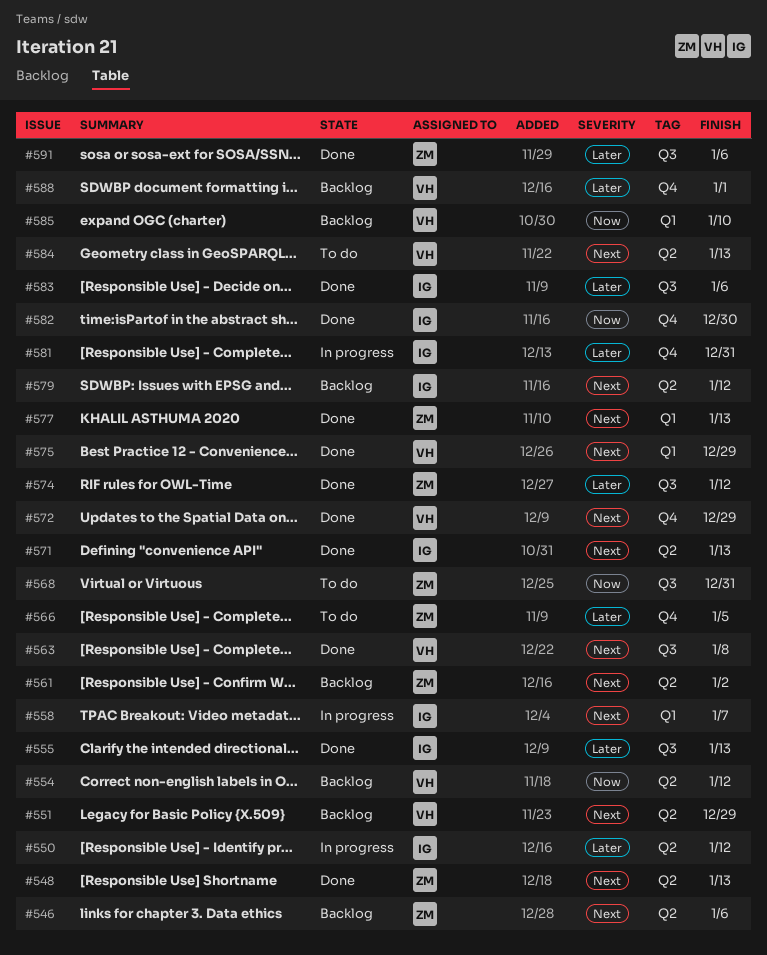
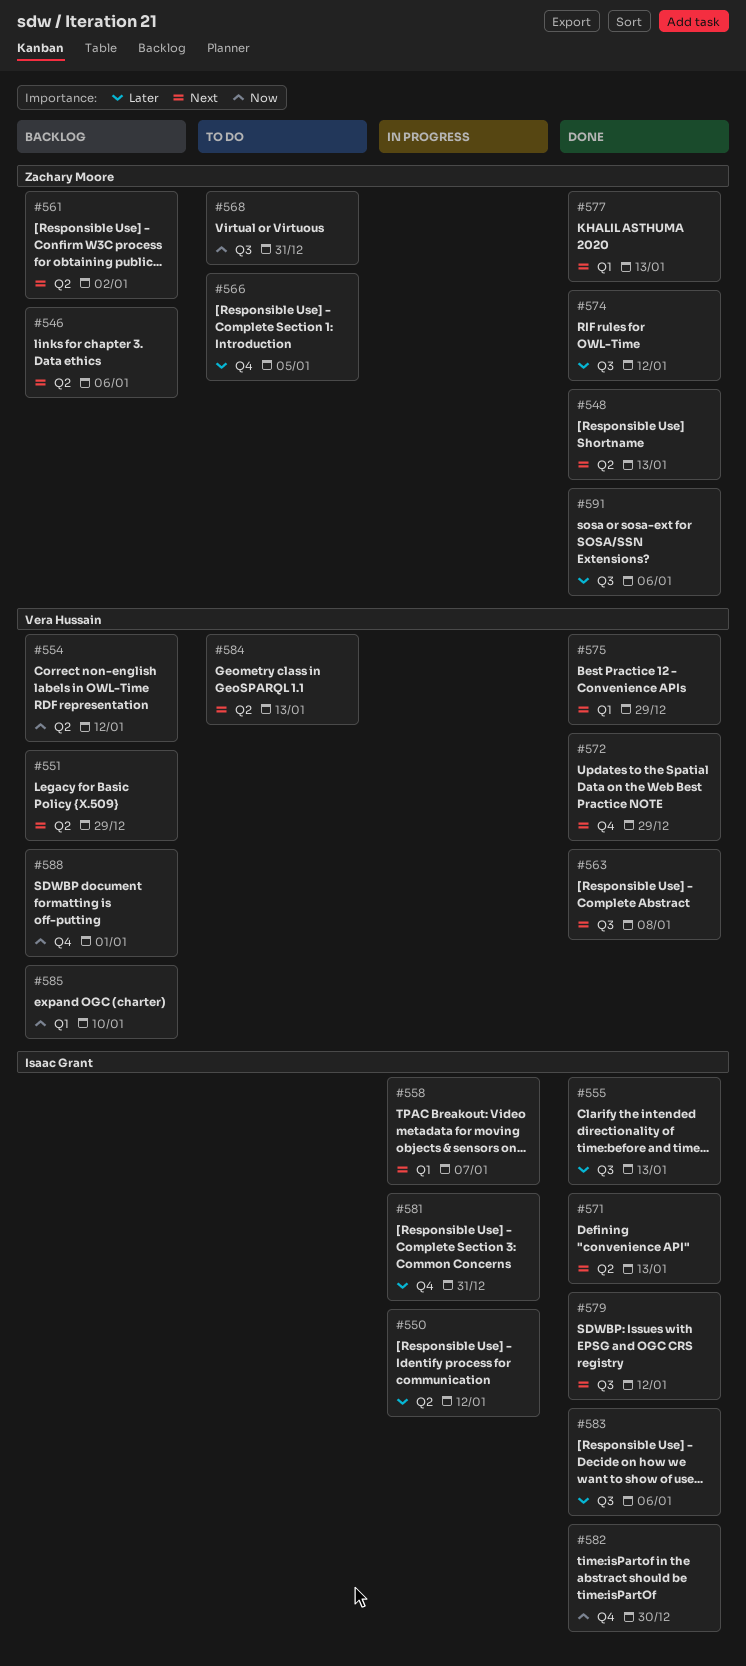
#579, status: Backlog -> Done
#579, label: Q2 -> Q3
#588, priority: Later -> Now

